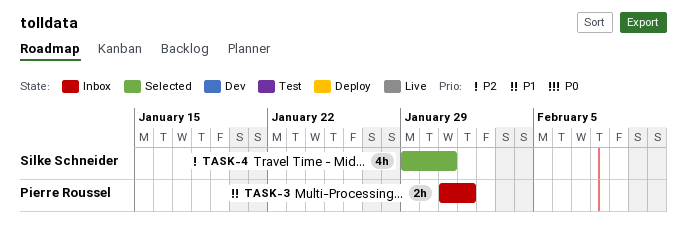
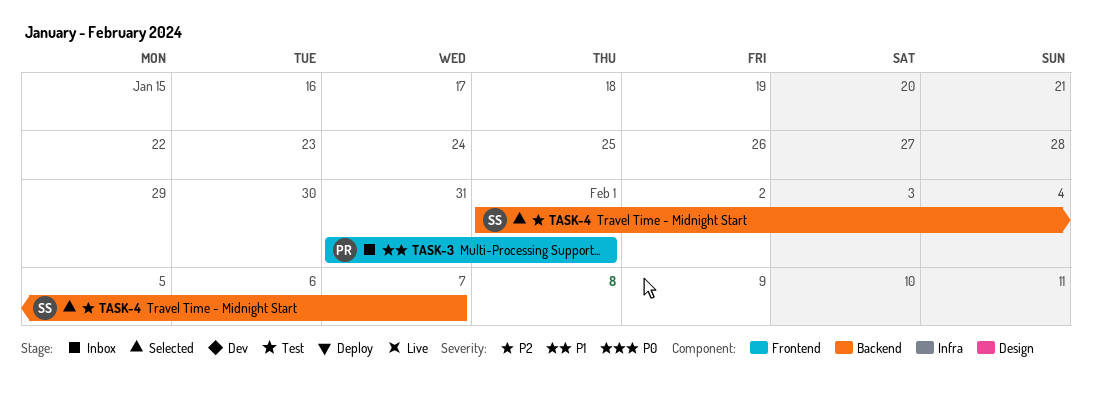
TASK-4, start: Jan 29 -> Feb 1
TASK-4, due: Jan 31 -> Feb 7

